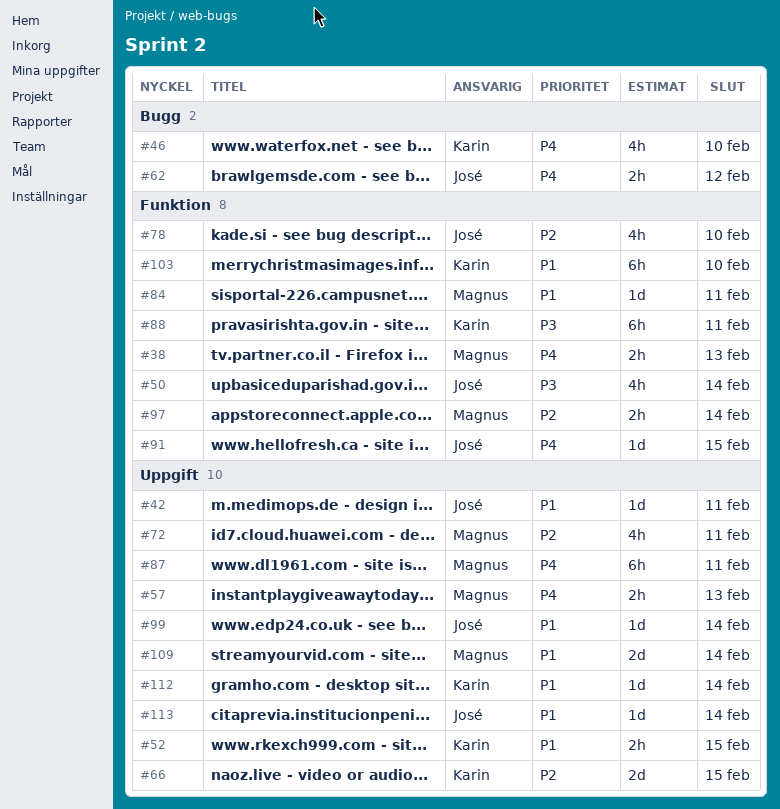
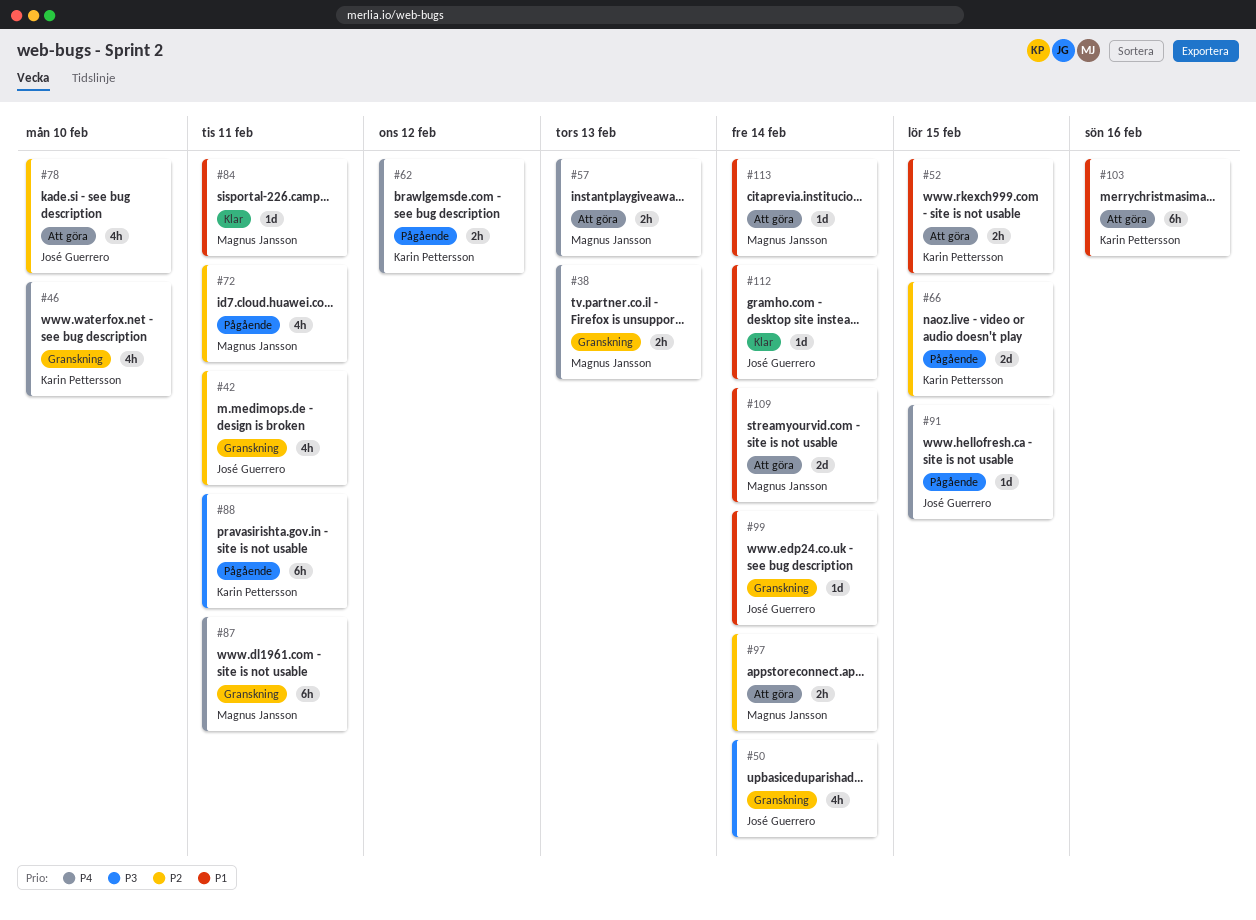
#42, priority: P1 -> P2
#42, estimate: 1d -> 4h
#62, owner: José Guerrero -> Karin Pettersson
#103, due: Feb 10 -> Feb 16
#112, owner: Karin Pettersson -> José Guerrero
#113, owner: José Guerrero -> Magnus Jansson

